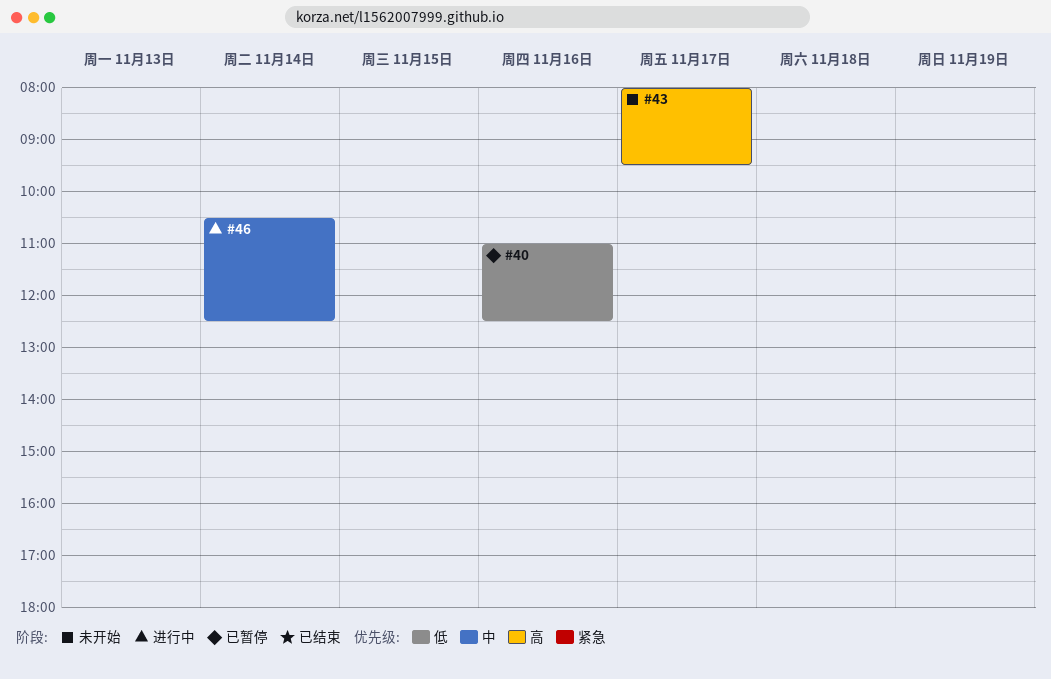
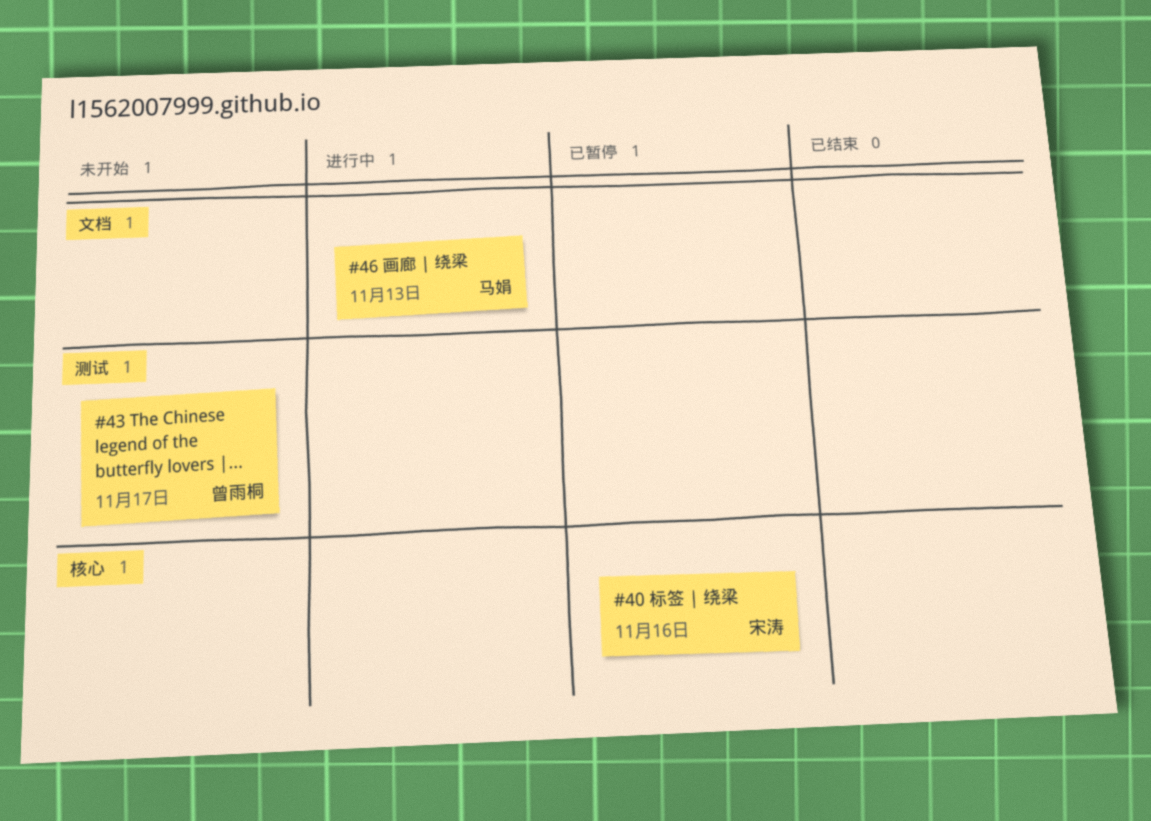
#46, day: Nov 14 -> Nov 13

